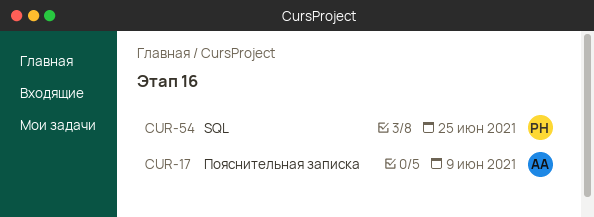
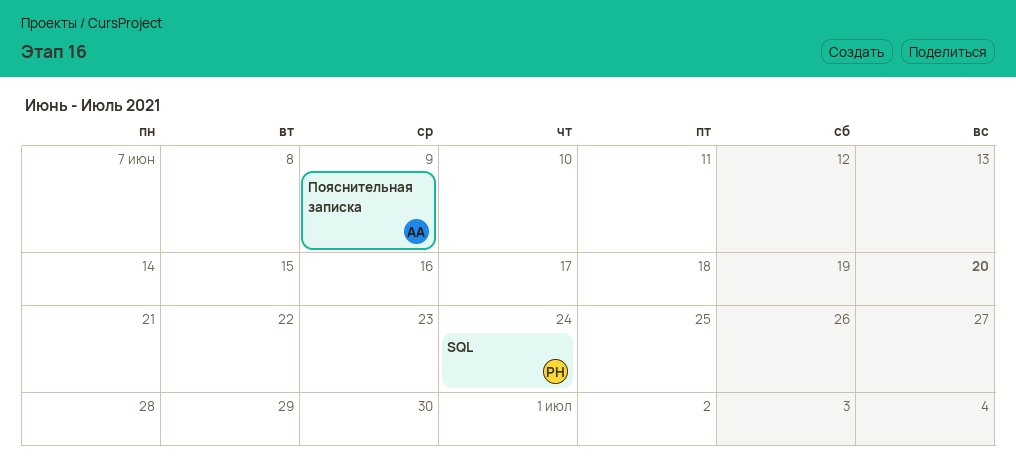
SQL, due: Jun 25 -> Jun 24

